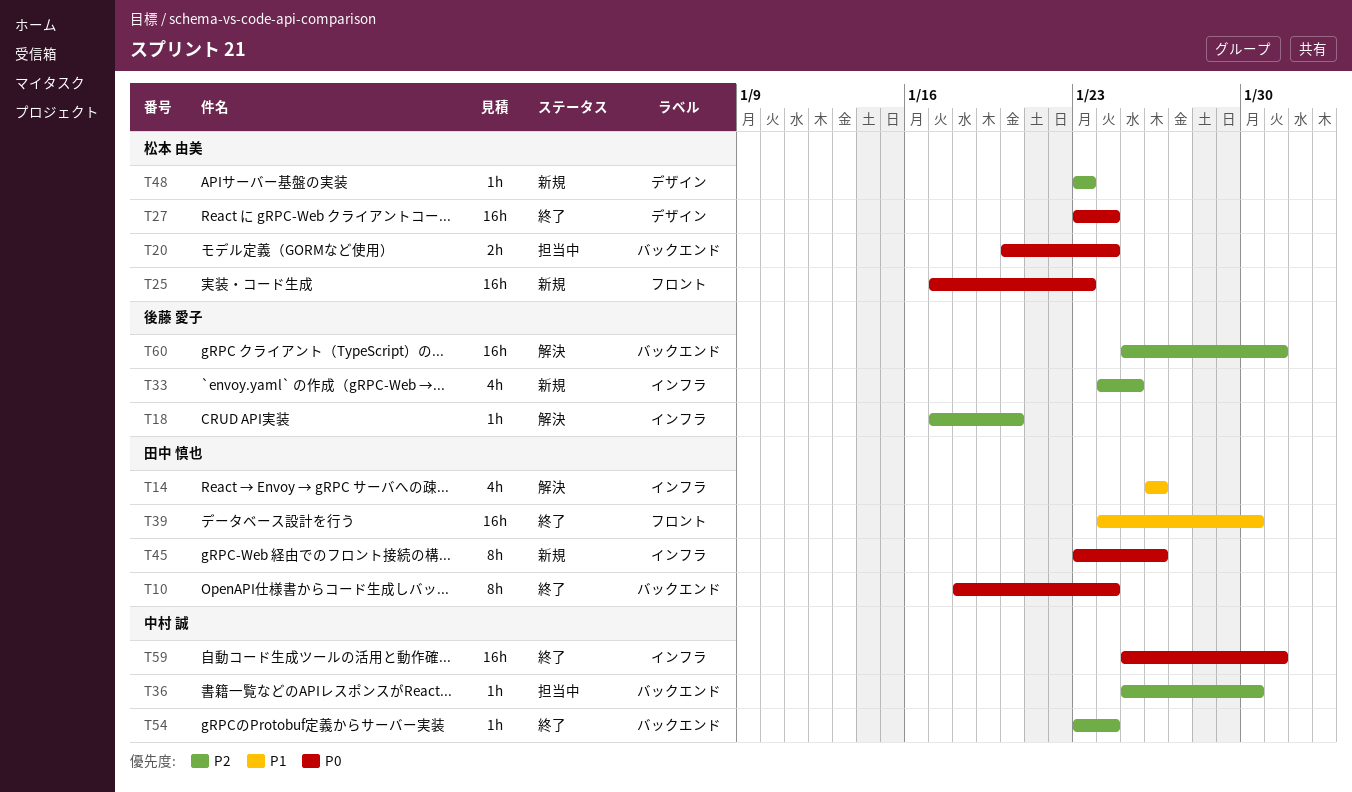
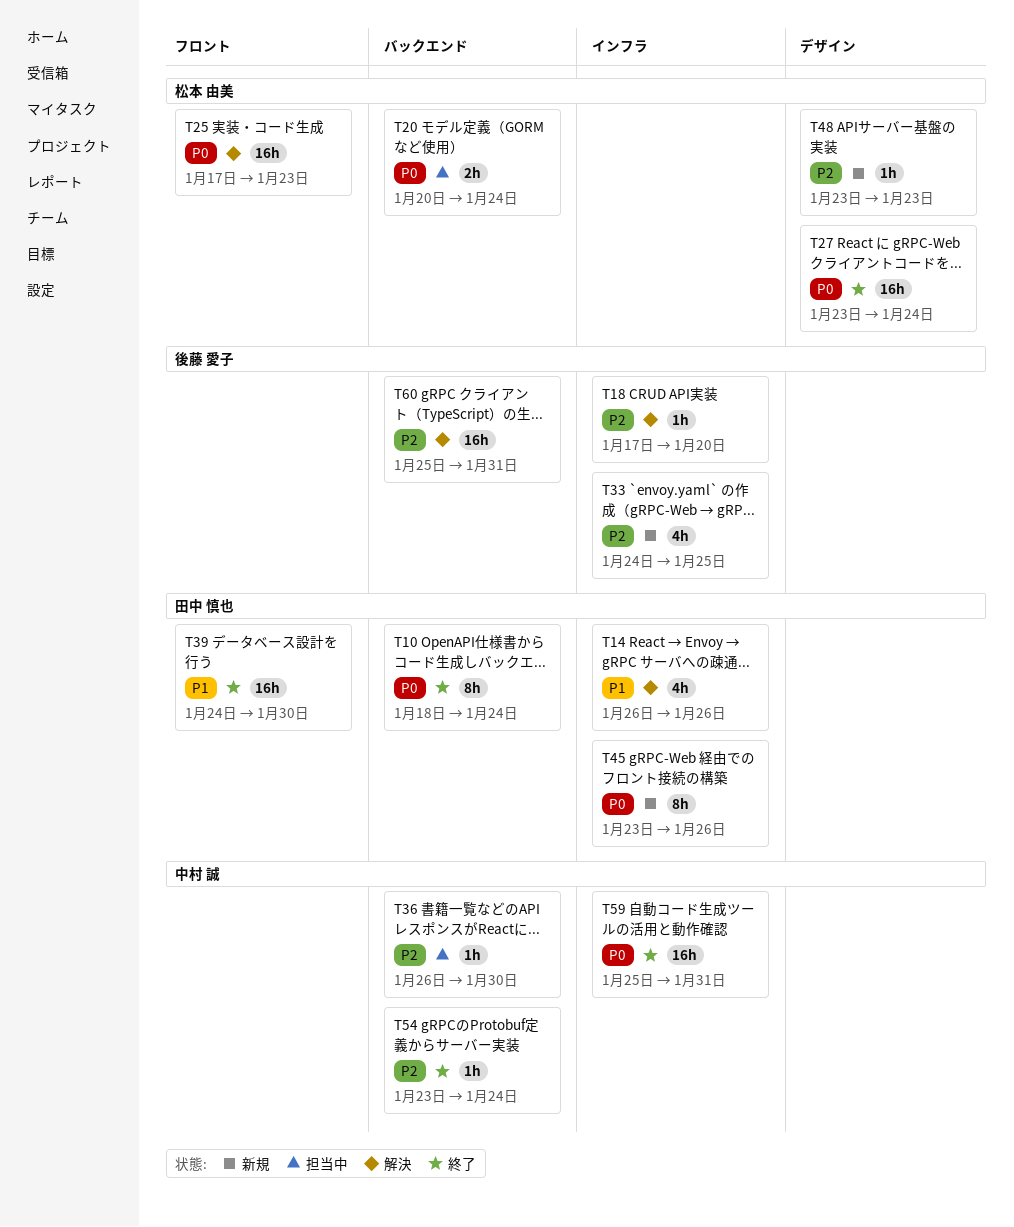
T25, status: 新規 -> 解決
T36, start: Jan 25 -> Jan 26

